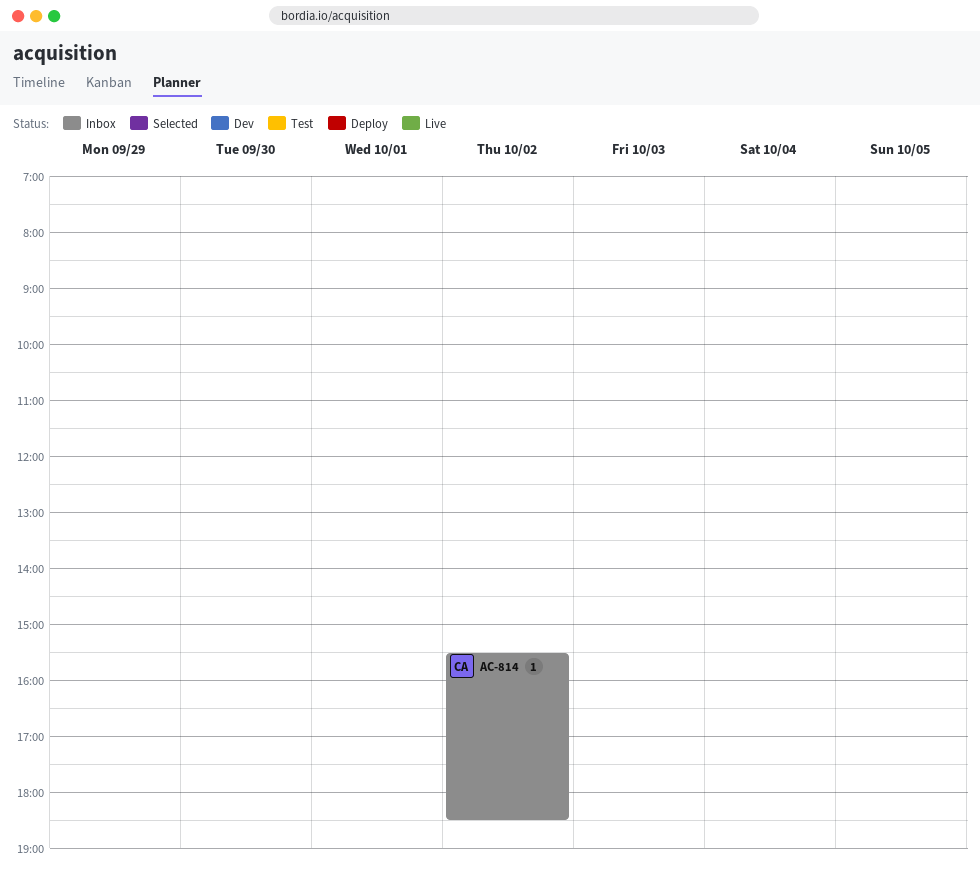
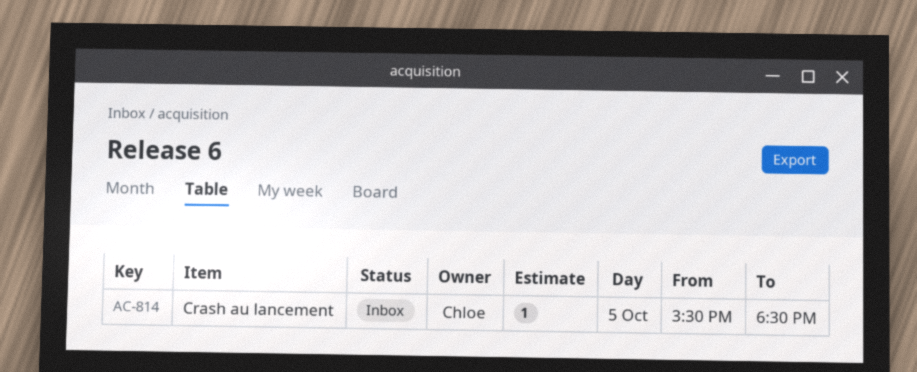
AC-814, day: Oct 2 -> Oct 5

